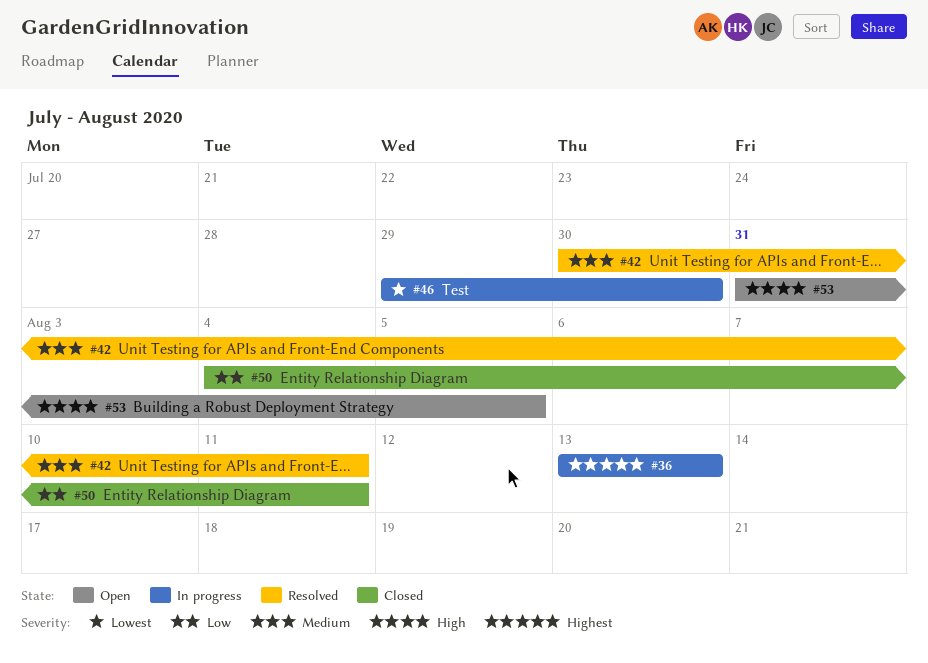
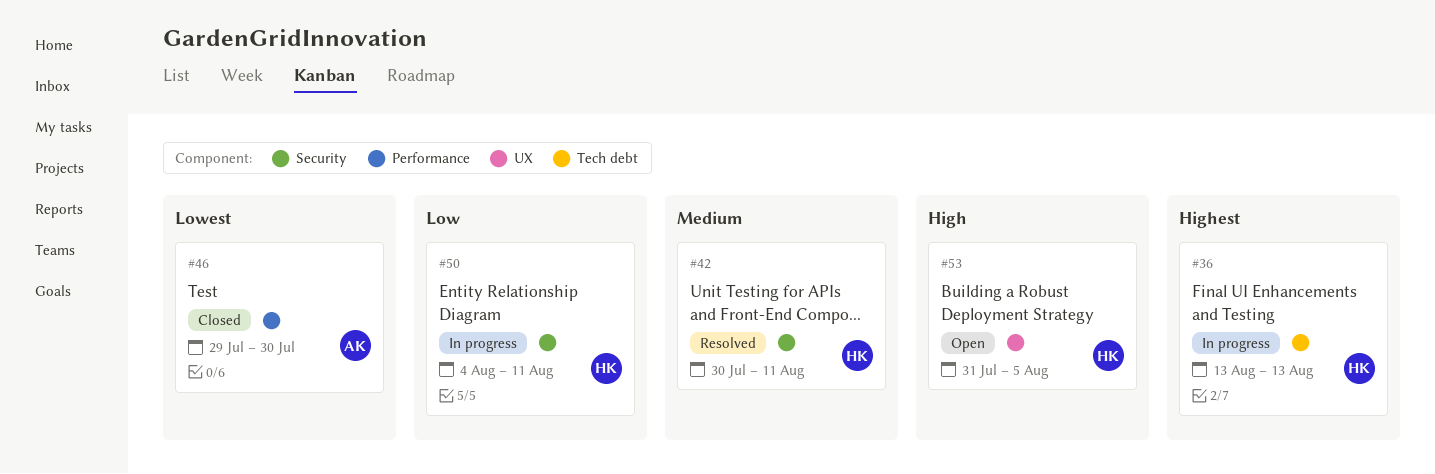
#46, status: In progress -> Closed
#50, status: Closed -> In progress

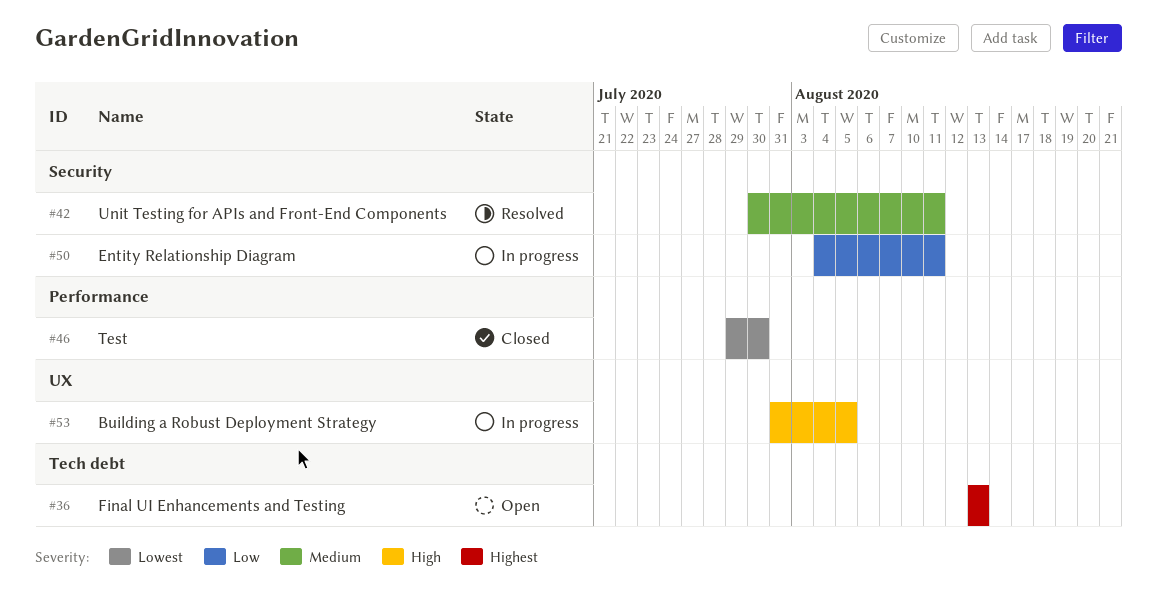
#36, status: In progress -> Open
#53, status: Open -> In progress

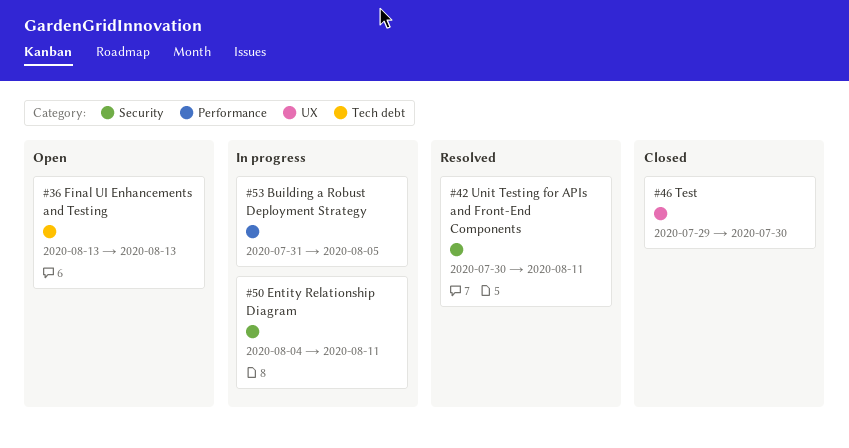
#46, label: Performance -> UX
#53, label: UX -> Performance

